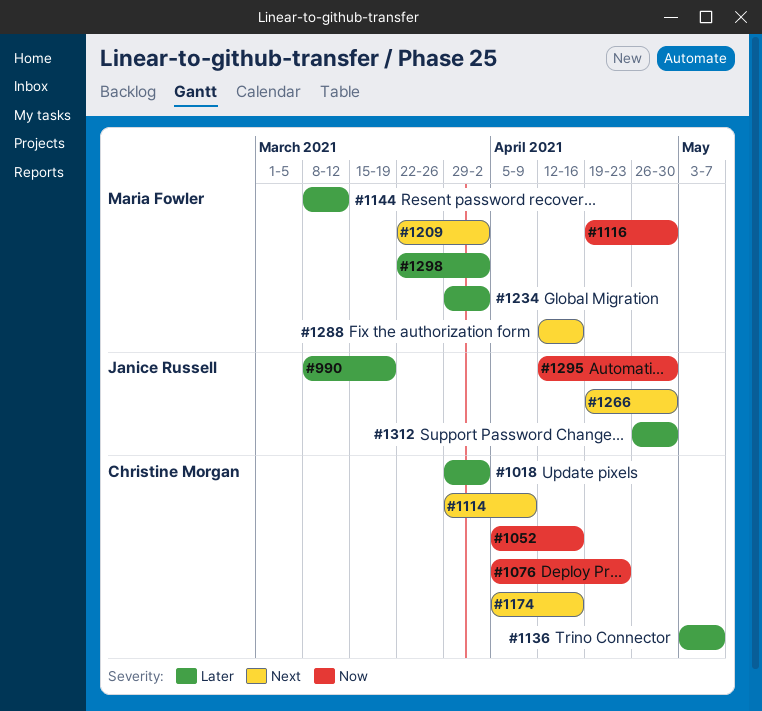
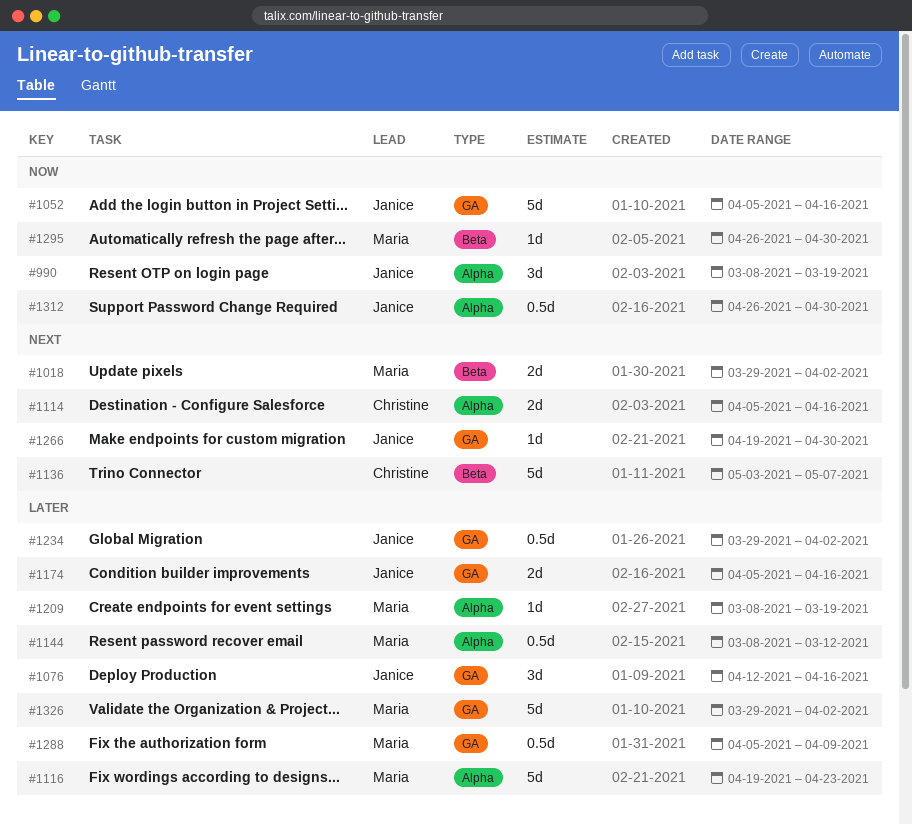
#990, priority: Later -> Now
#1018, owner: Christine Morgan -> Maria Fowler
#1018, priority: Later -> Next
#1052, owner: Christine Morgan -> Janice Russell
#1076, owner: Christine Morgan -> Janice Russell
#1076, priority: Now -> Later
#1076, start: Apr 5 -> Apr 12
#1076, due: Apr 23 -> Apr 16
#1114, start: Mar 29 -> Apr 5
#1114, due: Apr 9 -> Apr 16
#1116, priority: Now -> Later
#1116, due: Apr 30 -> Apr 23
#1136, priority: Later -> Next
#1174, owner: Christine Morgan -> Janice Russell
#1174, priority: Next -> Later
#1209, priority: Next -> Later
#1209, start: Mar 22 -> Mar 8
#1209, due: Apr 2 -> Mar 19
#1234, owner: Maria Fowler -> Janice Russell
#1288, priority: Next -> Later
#1288, start: Apr 12 -> Apr 5
#1288, due: Apr 16 -> Apr 9
#1295, owner: Janice Russell -> Maria Fowler
#1295, start: Apr 12 -> Apr 26
#1298: present -> none
#1312, priority: Later -> Now
#1326: none -> present

